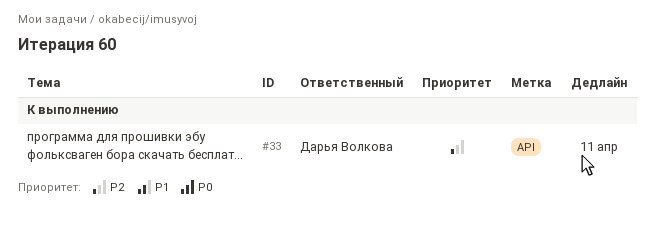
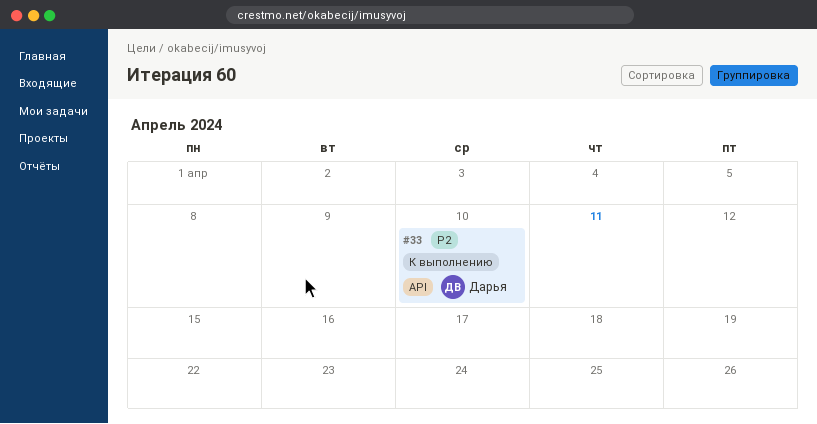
#33, due: Apr 11 -> Apr 10

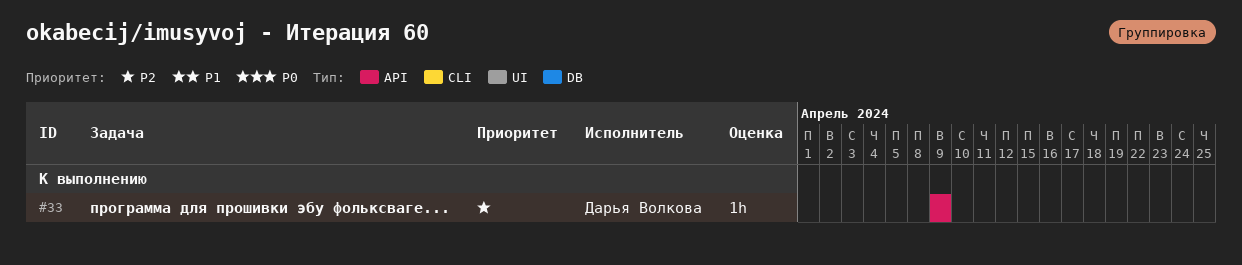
#33, due: Apr 10 -> Apr 9

